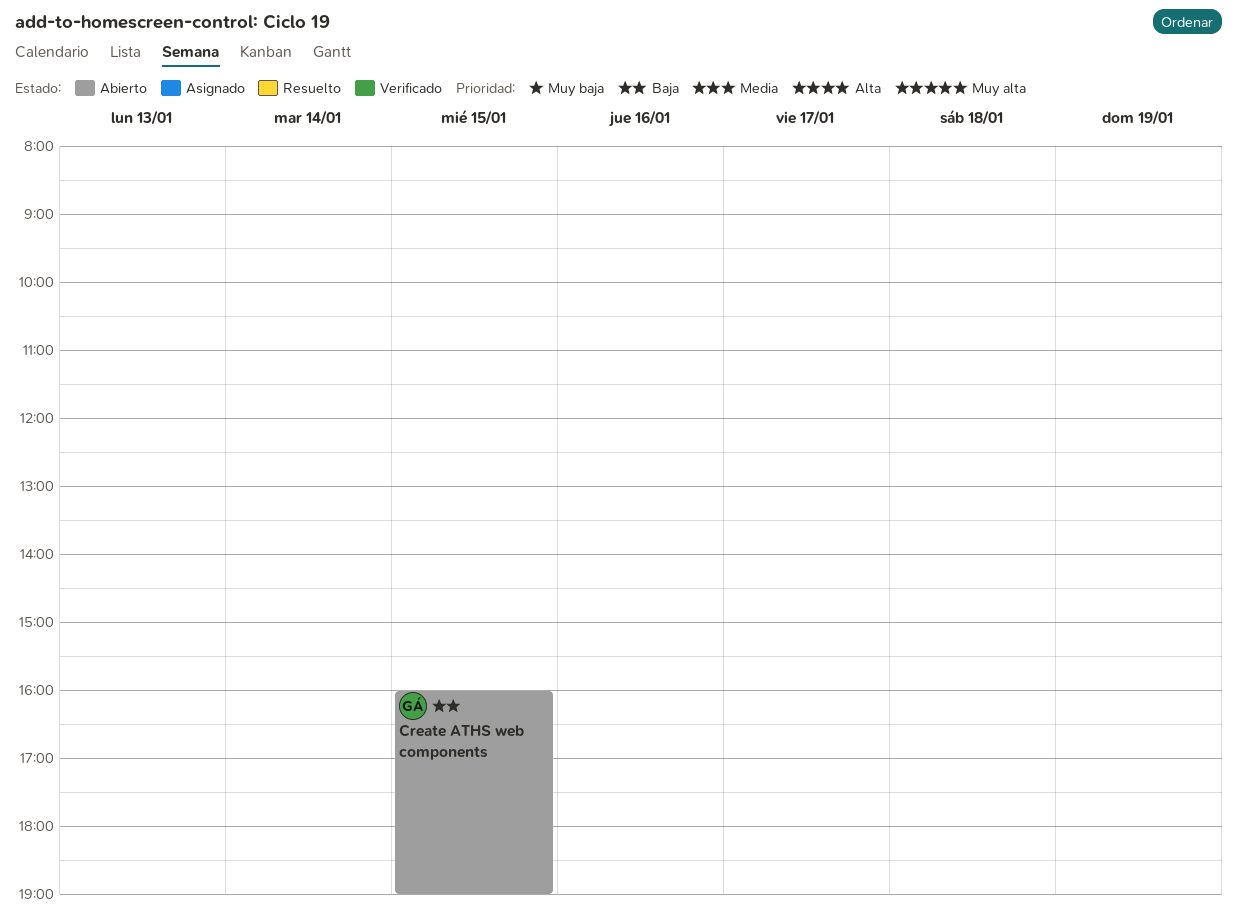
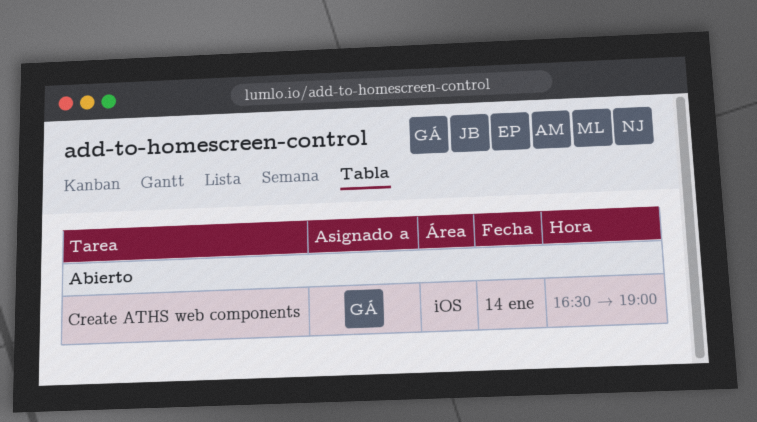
Create ATHS web components, day: Jan 15 -> Jan 14
Create ATHS web components, begins: 16:00 -> 16:30

